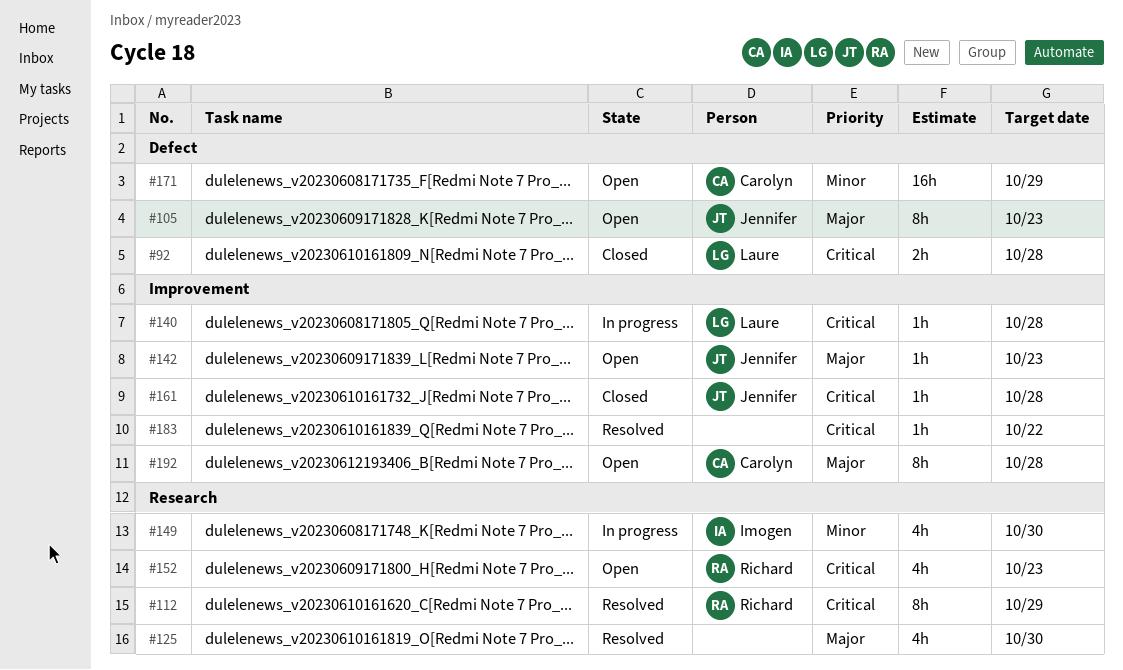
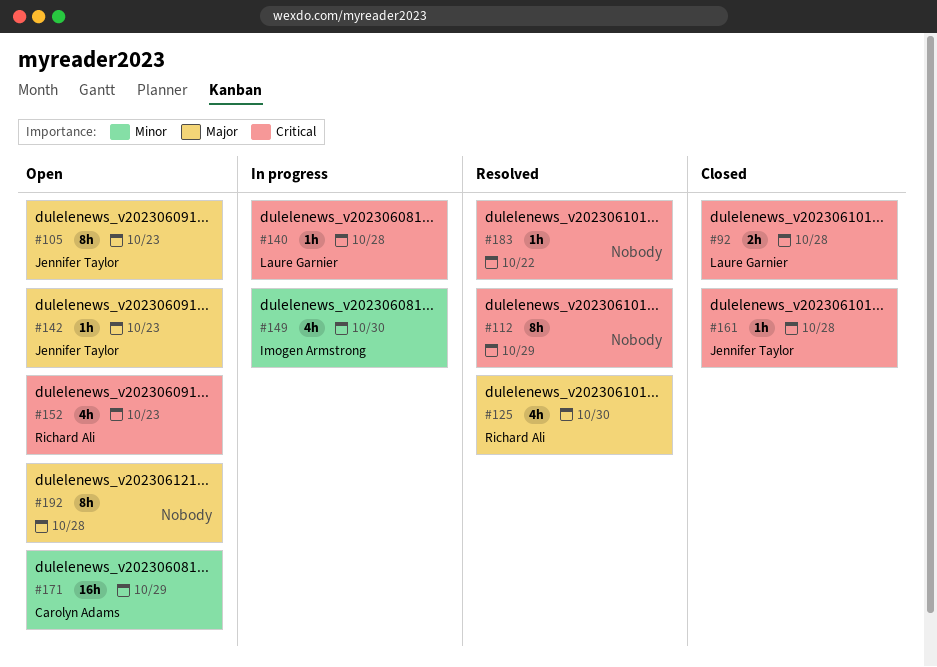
#112, owner: Richard Ali -> none
#125, owner: none -> Richard Ali
#192, owner: Carolyn Adams -> none

